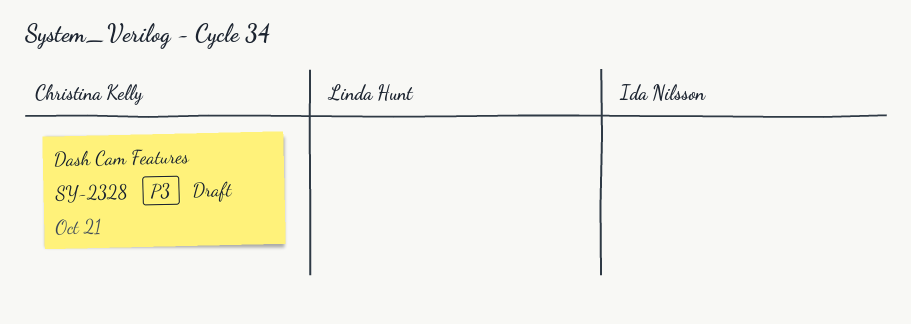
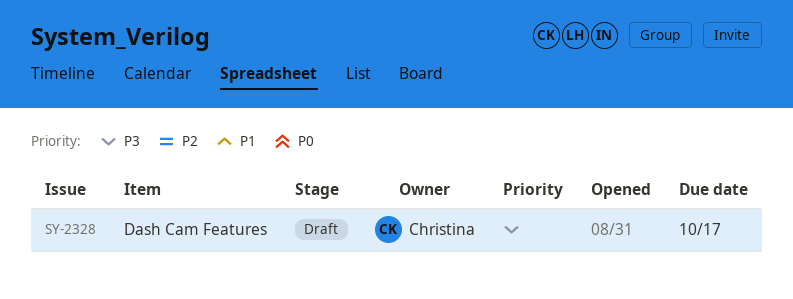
SY-2328, due: Oct 21 -> Oct 17

